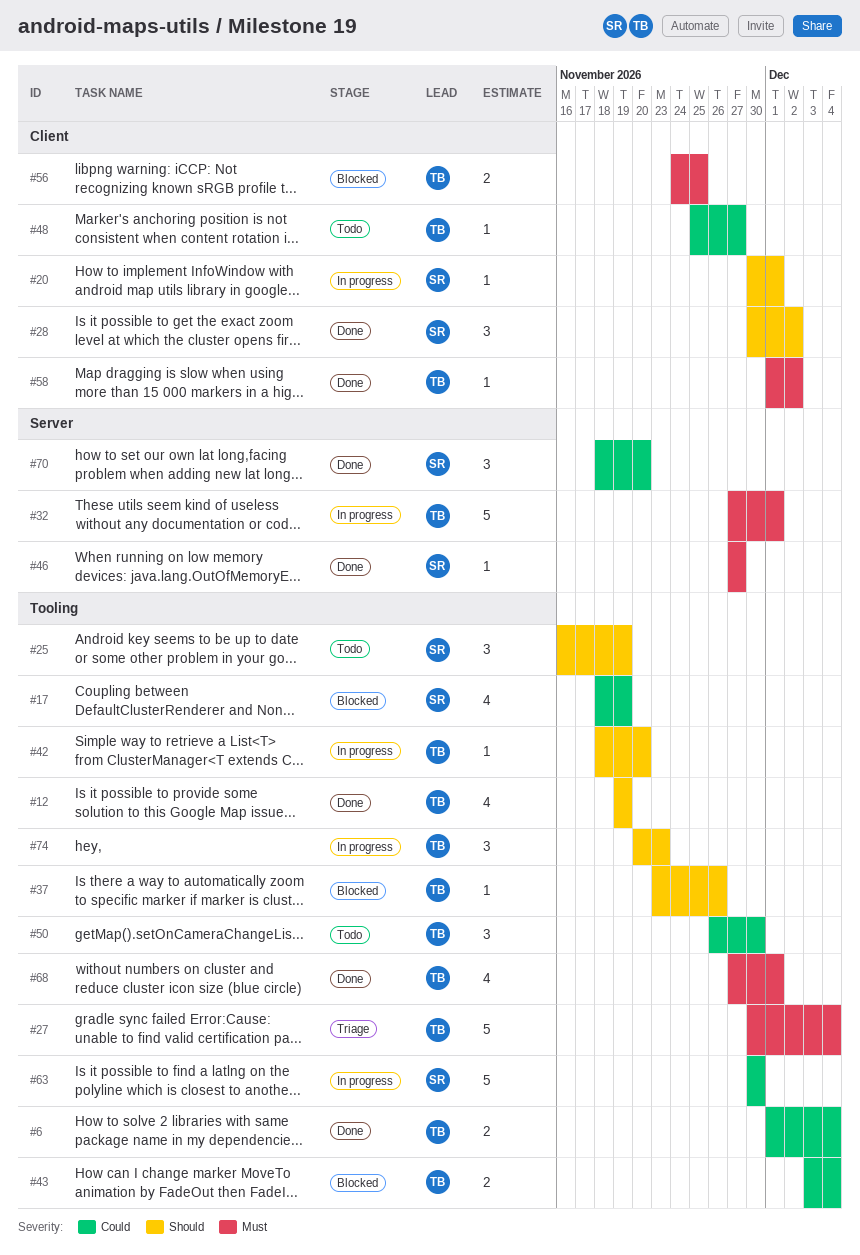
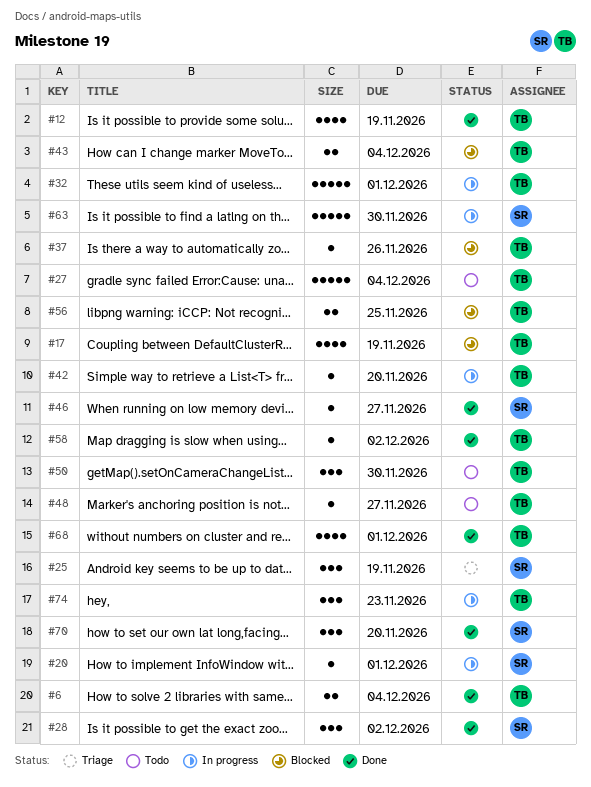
#17, owner: SR -> TB
#25, status: Todo -> Triage
#27, status: Triage -> Todo

